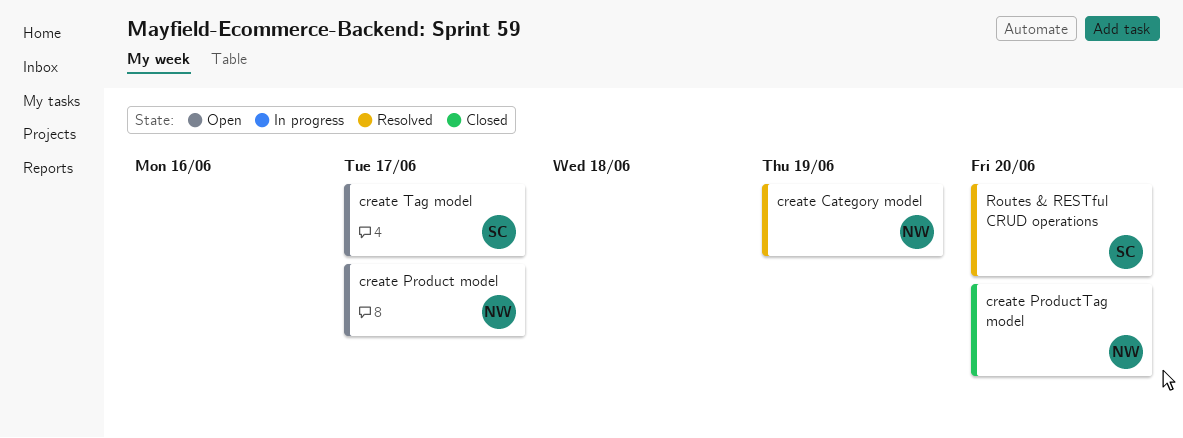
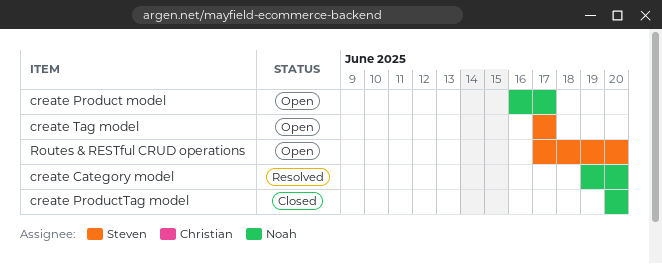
create Category model, due: Jun 19 -> Jun 20
Routes & RESTful CRUD operations, status: Resolved -> Open

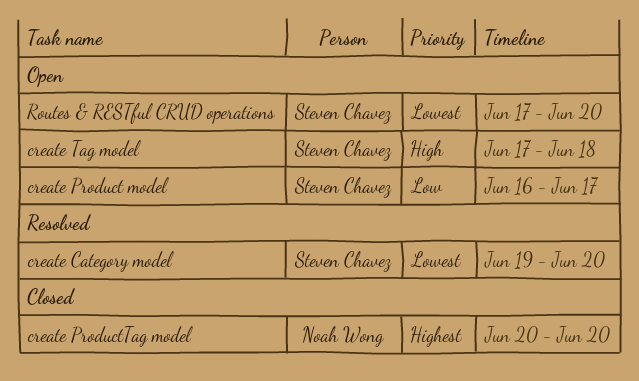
create Category model, owner: Noah Wong -> Steven Chavez
create Product model, owner: Noah Wong -> Steven Chavez
create Tag model, due: Jun 17 -> Jun 18

